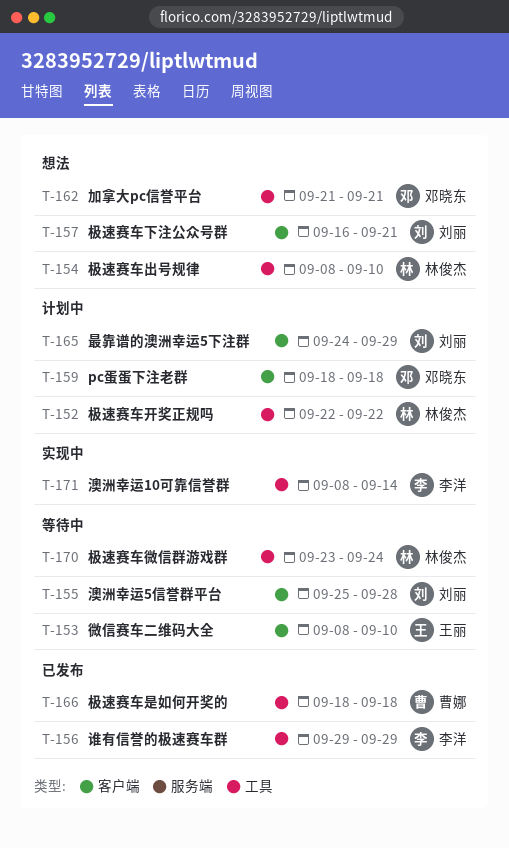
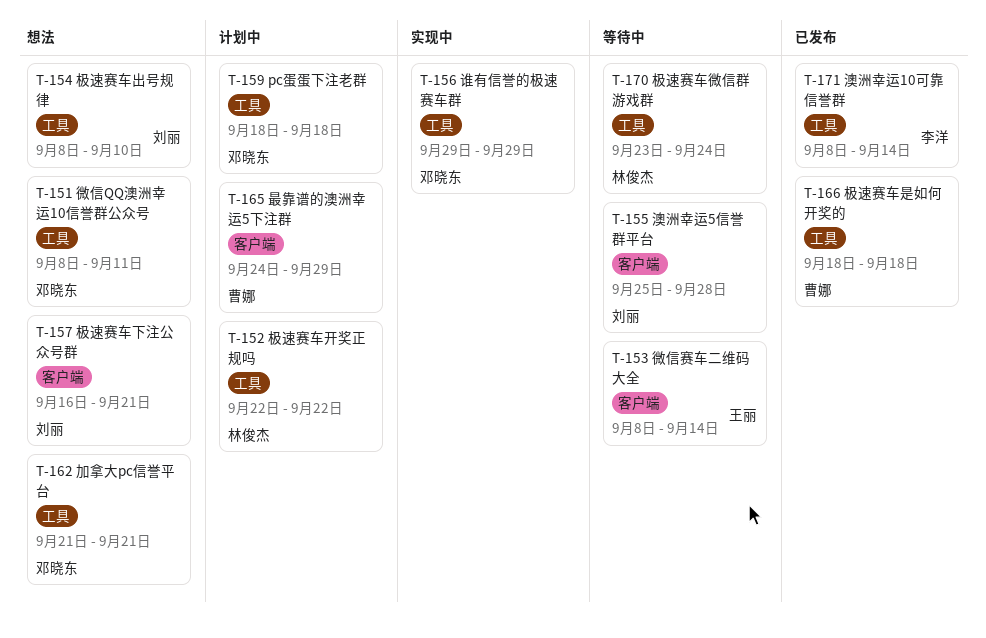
T-151: none -> present
T-153, due: Sep 10 -> Sep 14
T-154, owner: 林俊杰 -> 刘丽
T-156, status: 已发布 -> 实现中
T-156, owner: 李洋 -> 邓晓东
T-159, label: 客户端 -> 工具
T-165, owner: 刘丽 -> 曹娜
T-171, status: 实现中 -> 已发布

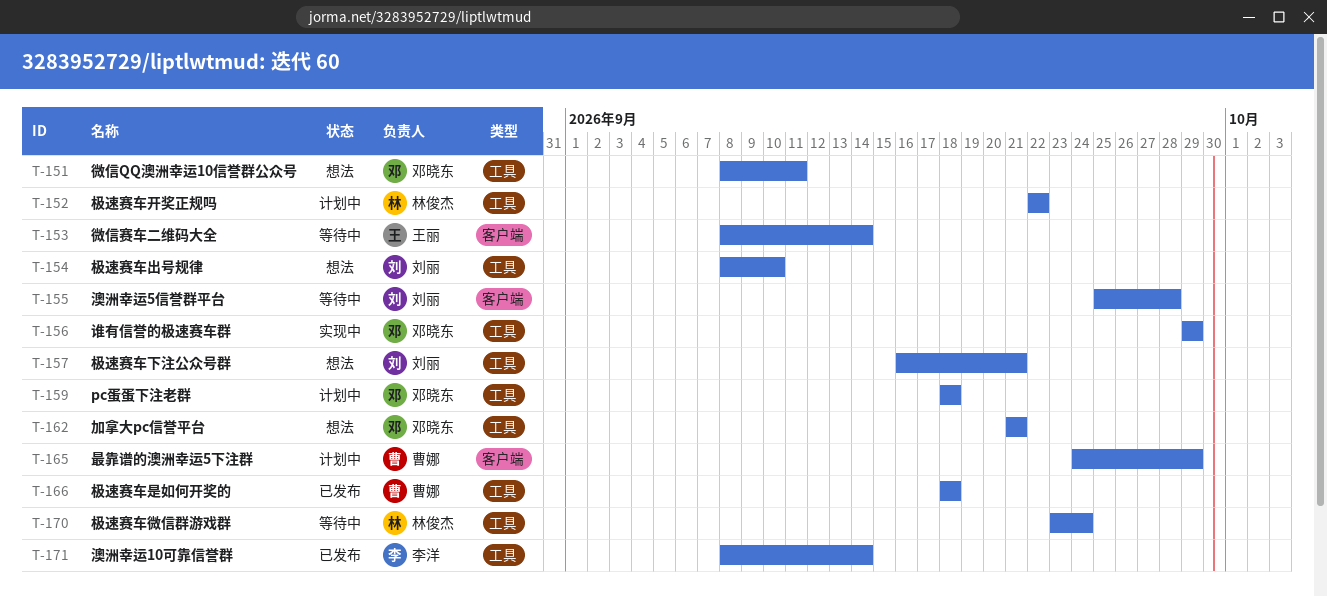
T-157, label: 客户端 -> 工具

